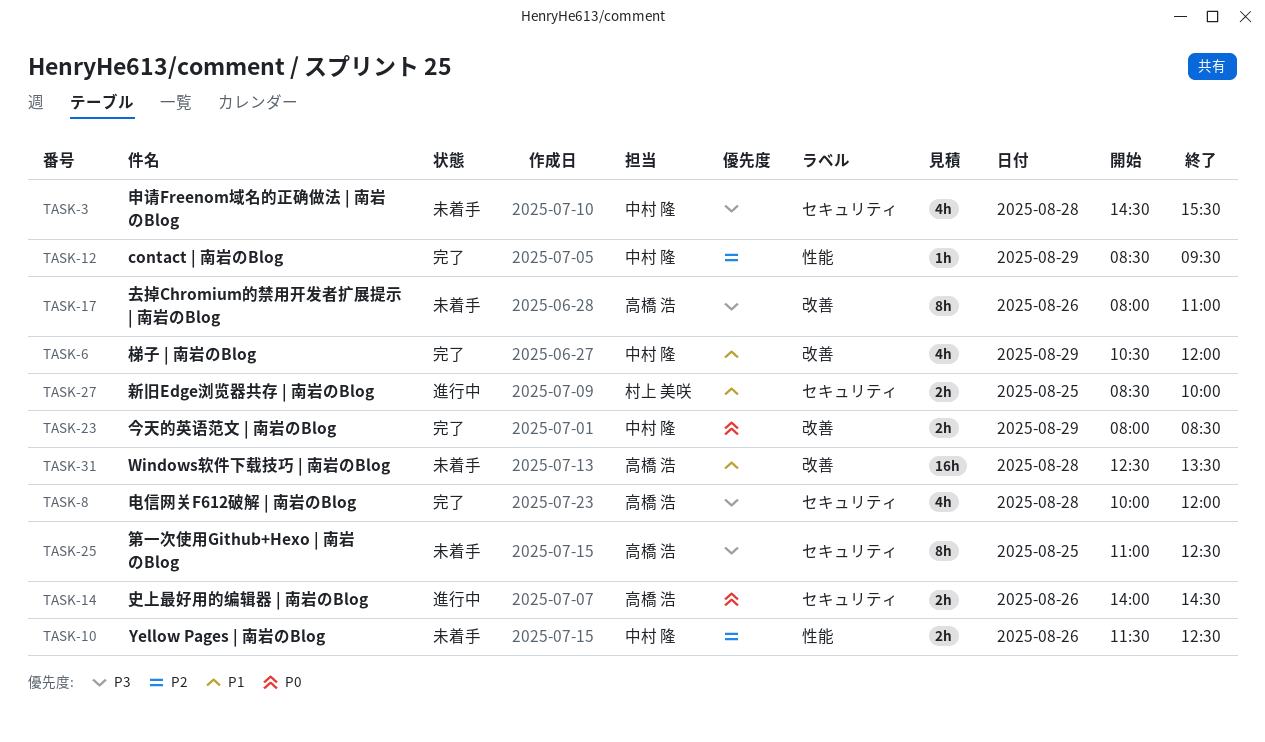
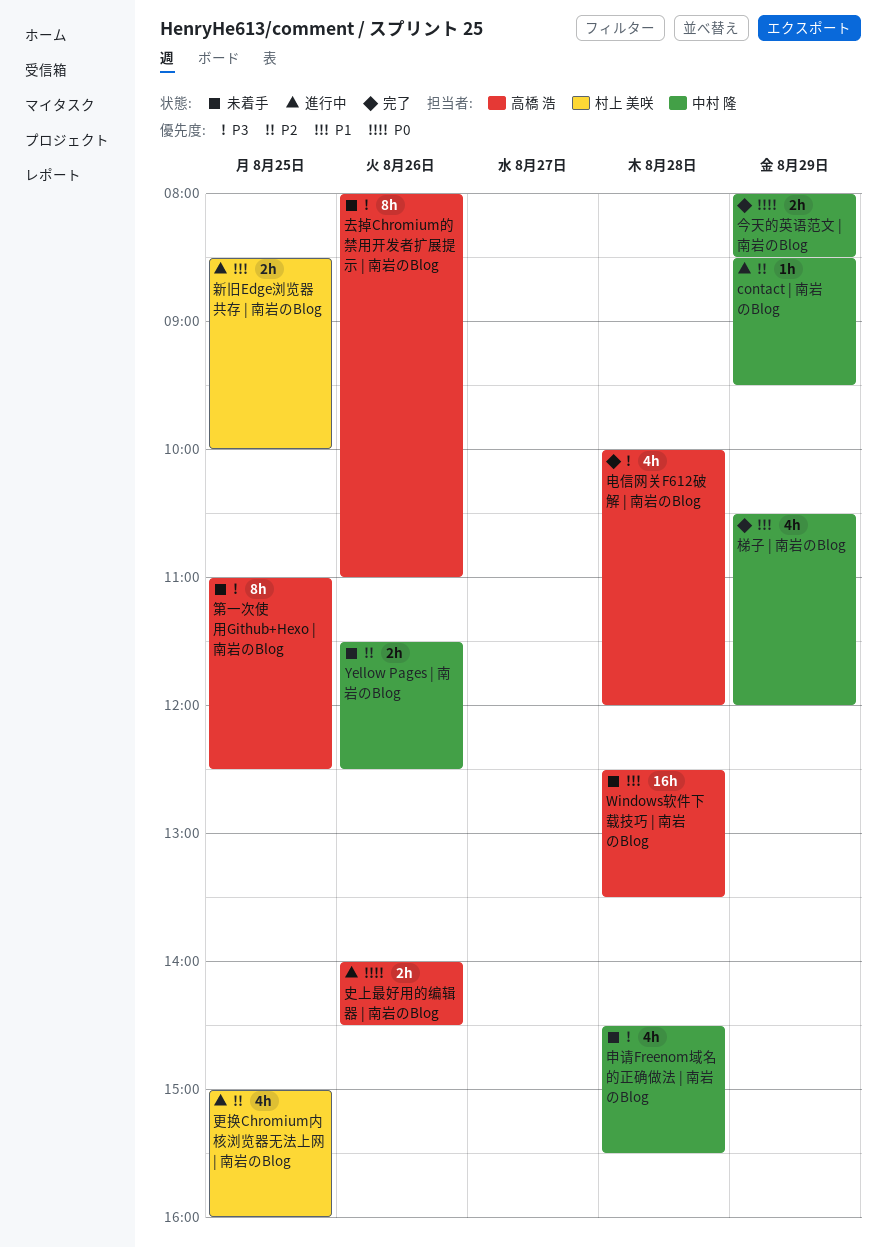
contact | 南岩のBlog, status: 完了 -> 進行中
更换Chromium内核浏览器无法上网 | 南岩のBlog: none -> present

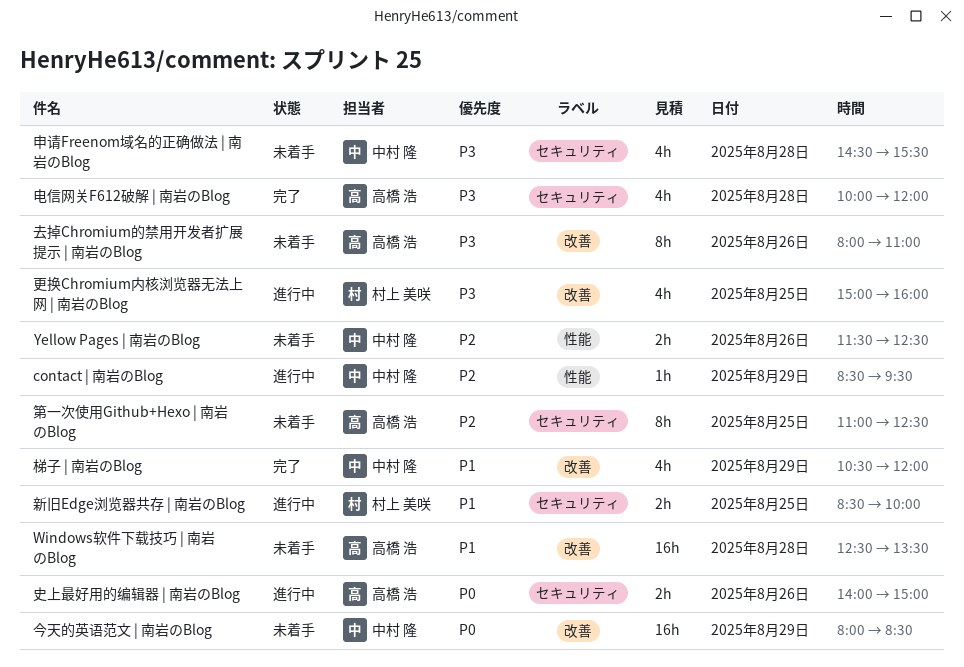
今天的英语范文 | 南岩のBlog, status: 完了 -> 未着手
今天的英语范文 | 南岩のBlog, estimate: 2h -> 16h
史上最好用的编辑器 | 南岩のBlog, ends: 14:30 -> 15:00
更换Chromium内核浏览器无法上网 | 南岩のBlog, priority: P2 -> P3
第一次使用Github+Hexo | 南岩のBlog, priority: P3 -> P2

